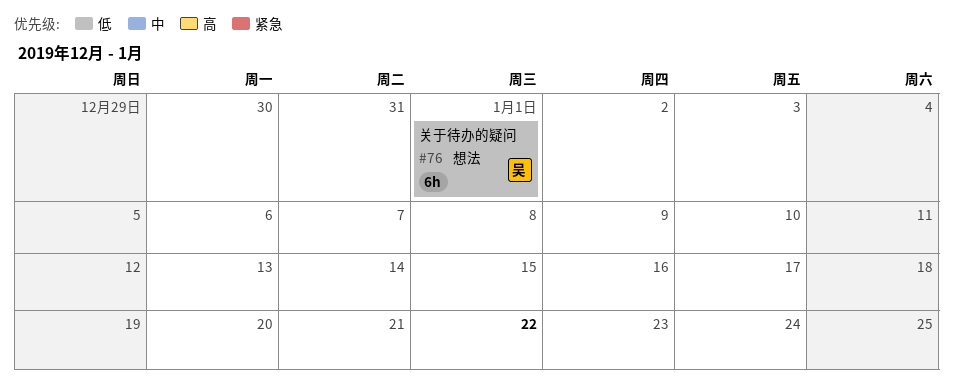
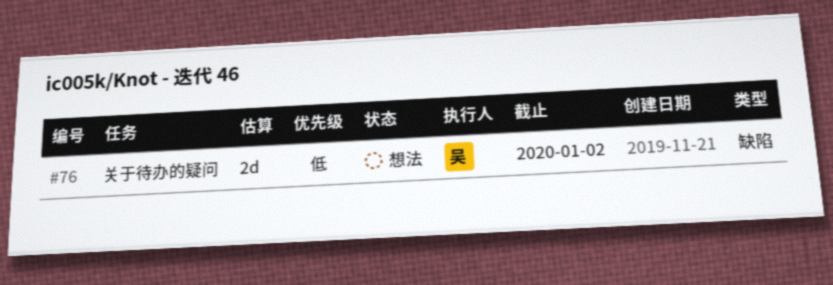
#76, estimate: 6h -> 2d
#76, due: Jan 1 -> Jan 2

